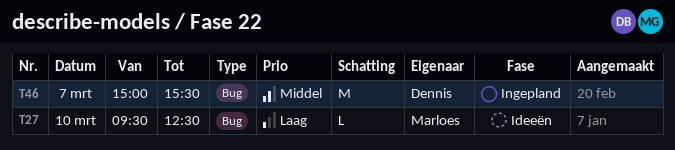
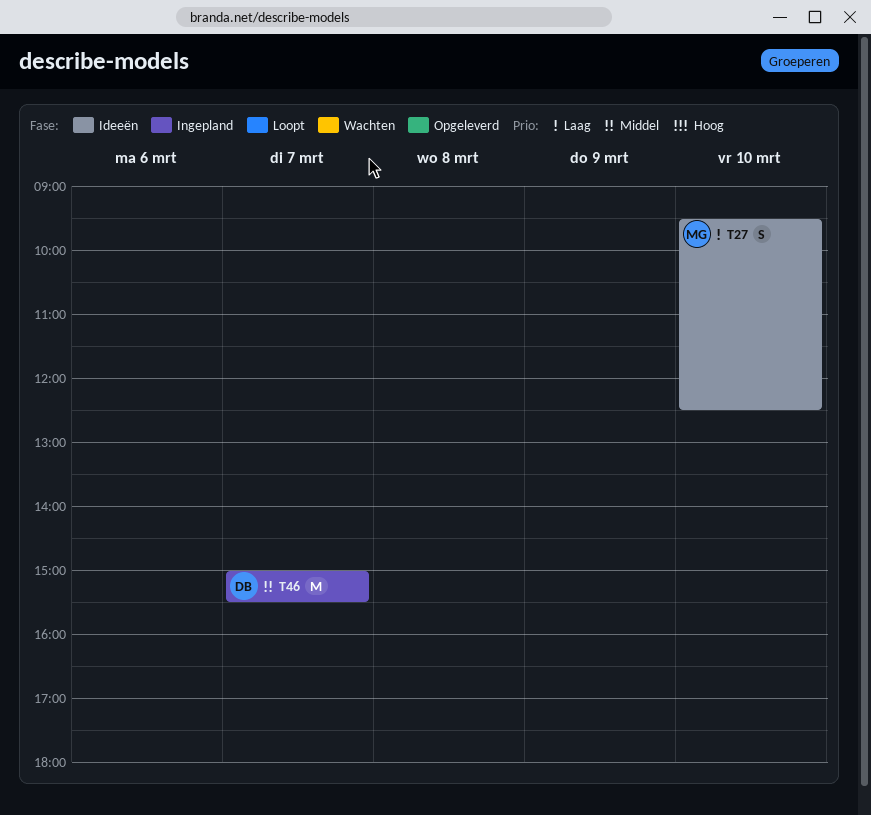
T27, estimate: L -> S

